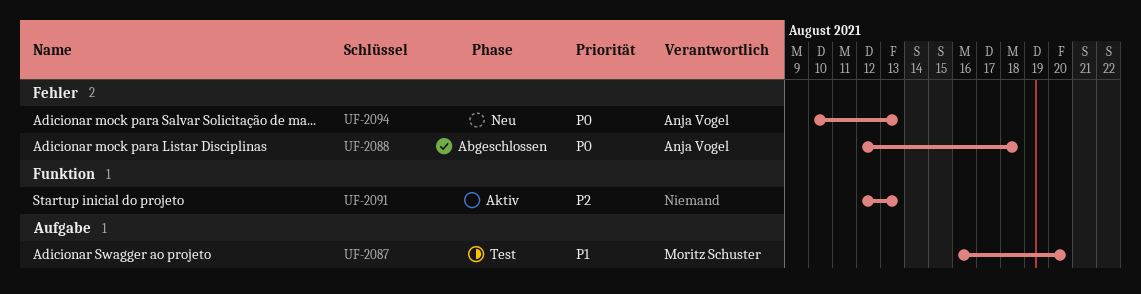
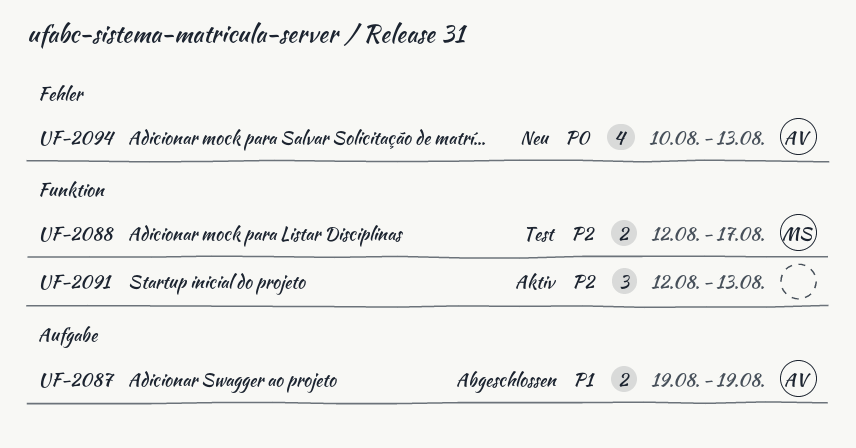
UF-2087, status: Test -> Abgeschlossen
UF-2087, owner: Moritz Schuster -> Anja Vogel
UF-2087, start: Aug 16 -> Aug 19
UF-2087, due: Aug 20 -> Aug 19
UF-2088, status: Abgeschlossen -> Test
UF-2088, owner: Anja Vogel -> Moritz Schuster
UF-2088, priority: P0 -> P2
UF-2088, label: Fehler -> Funktion
UF-2088, due: Aug 18 -> Aug 17

